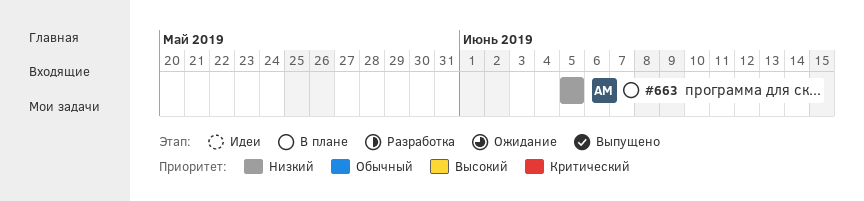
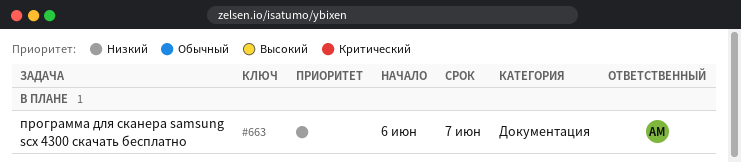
#663, start: Jun 5 -> Jun 6
#663, due: Jun 5 -> Jun 7

